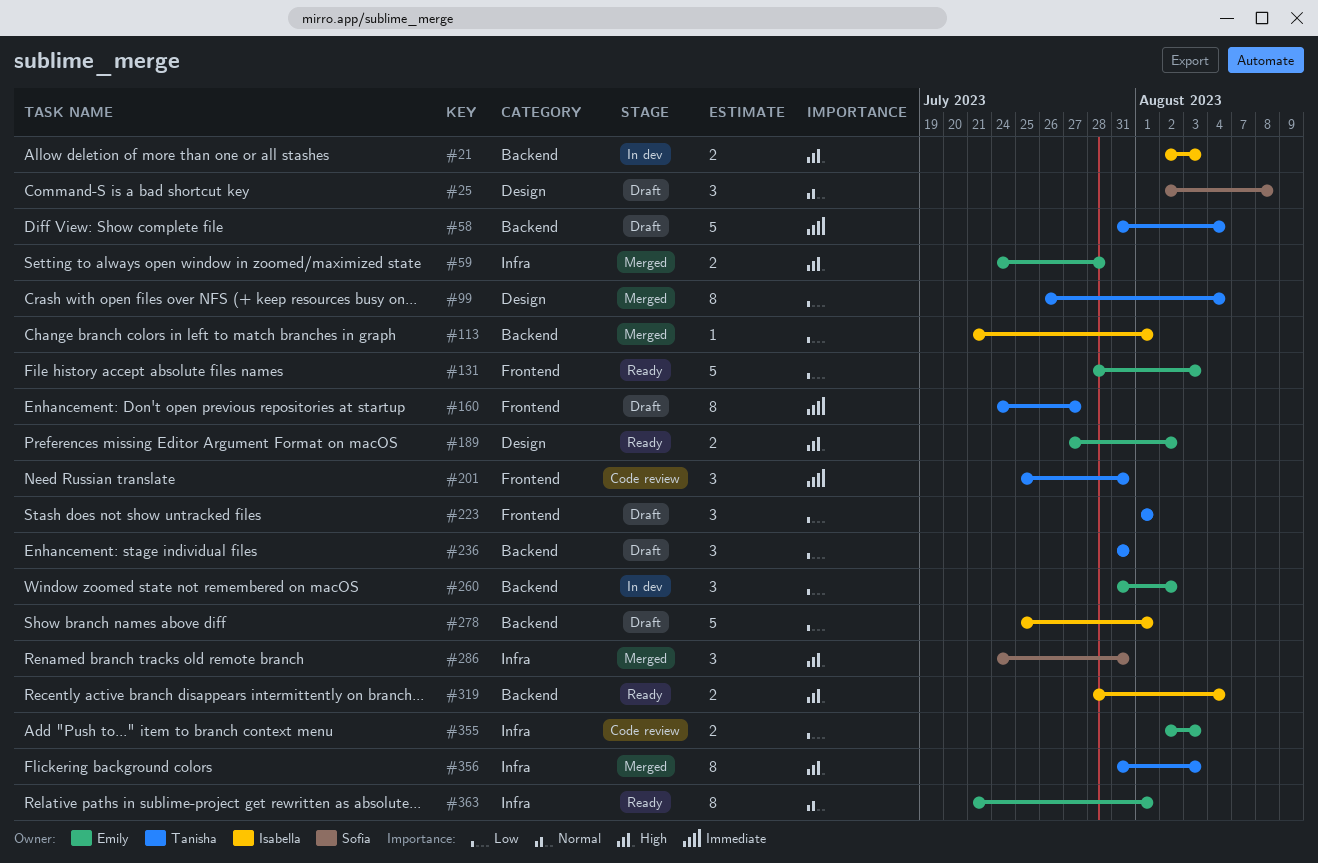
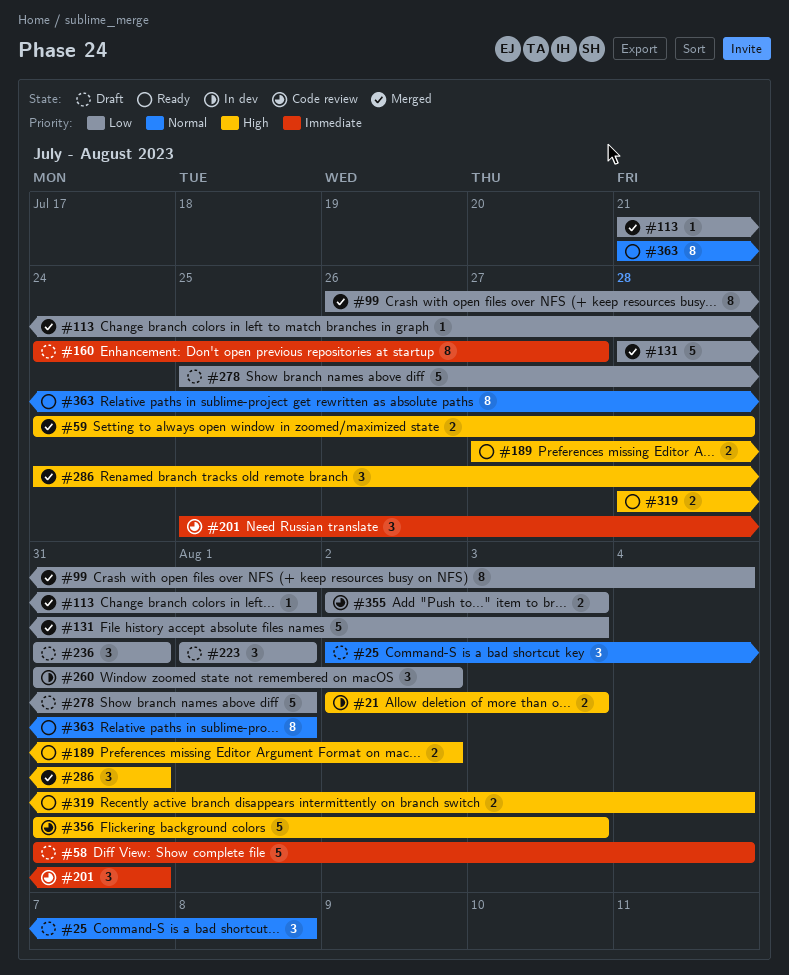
#131, status: Ready -> Merged
#356, status: Merged -> Code review
#356, estimate: 8 -> 5

